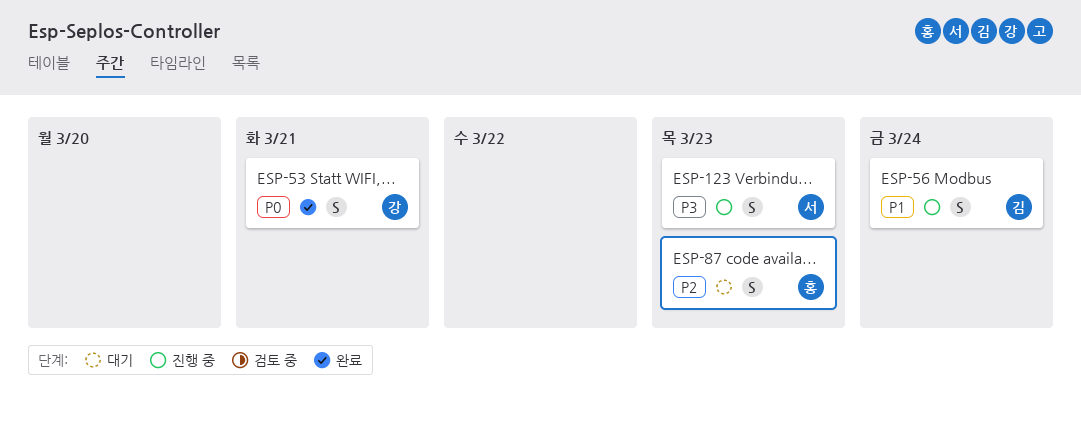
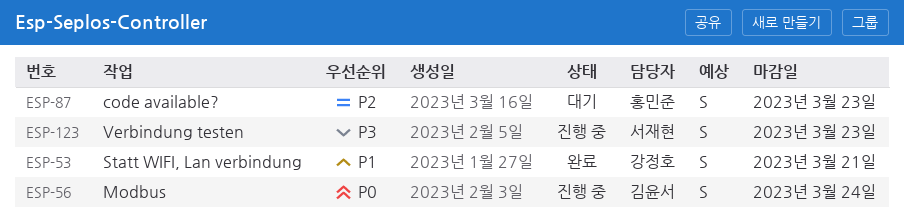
ESP-53, priority: P0 -> P1
ESP-56, priority: P1 -> P0

